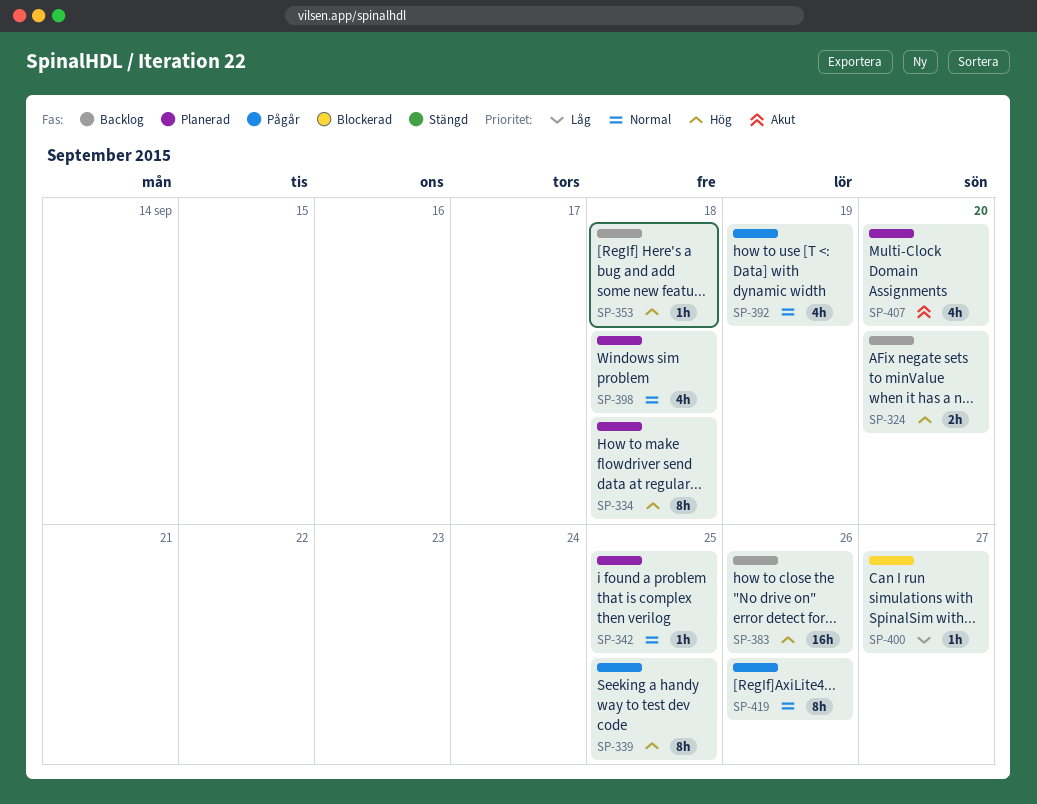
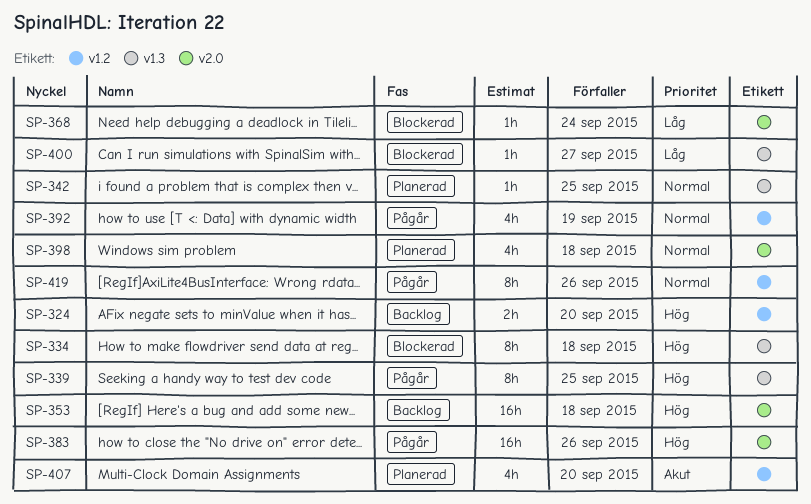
SP-334, status: Planerad -> Blockerad
SP-353, estimate: 1h -> 16h
SP-368: none -> present
SP-383, status: Backlog -> Pågår

